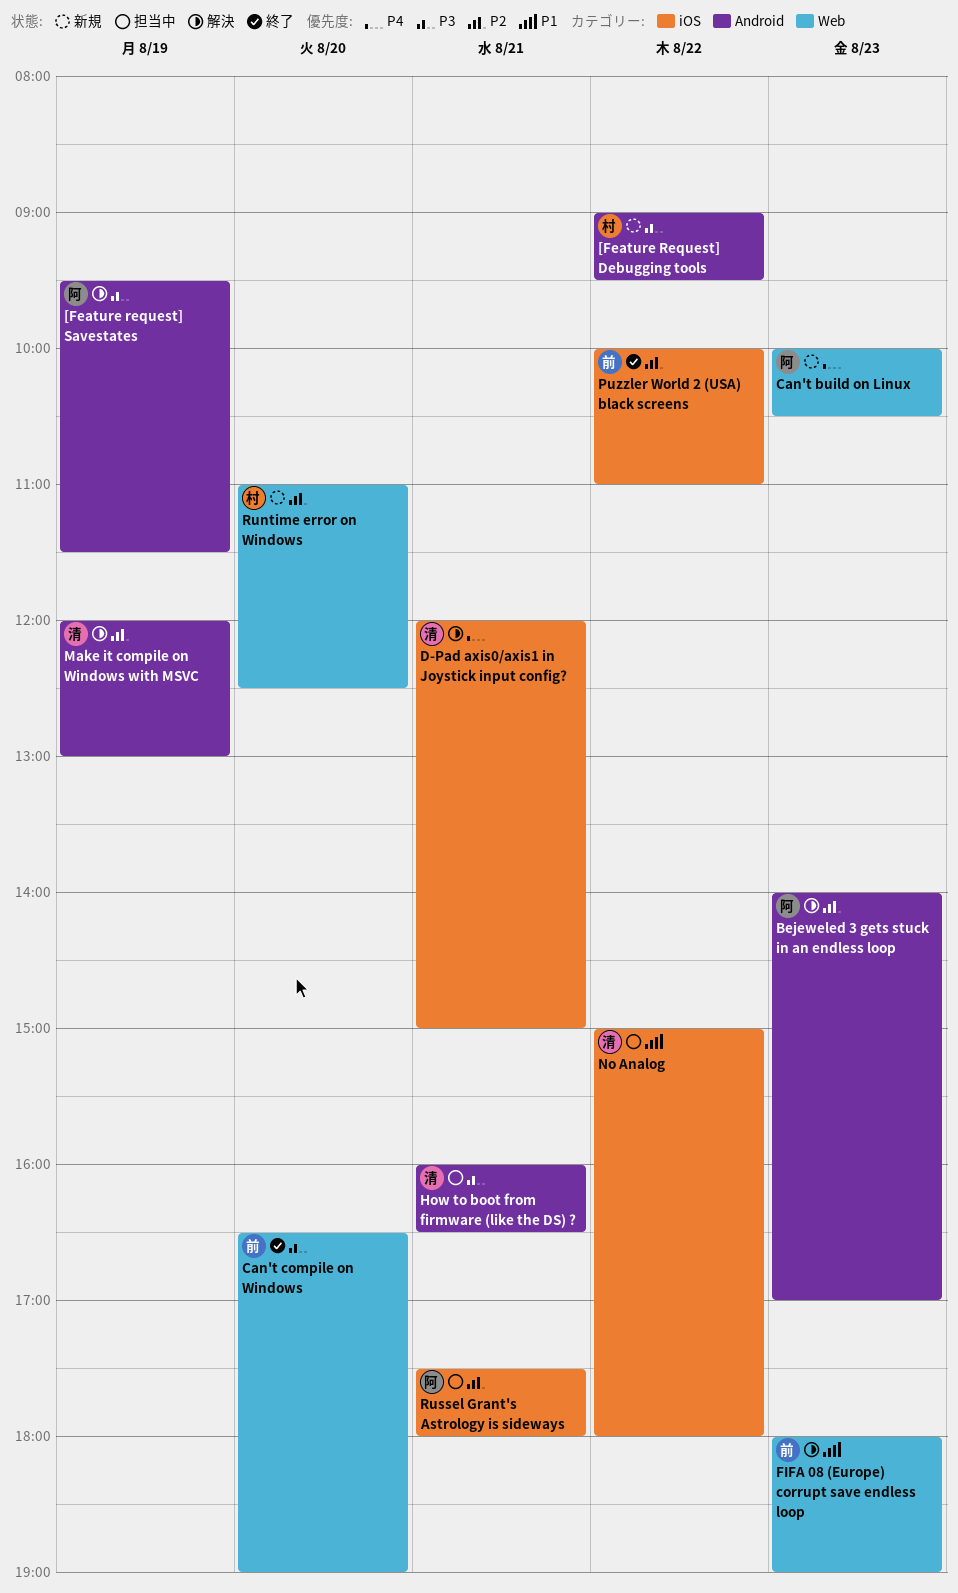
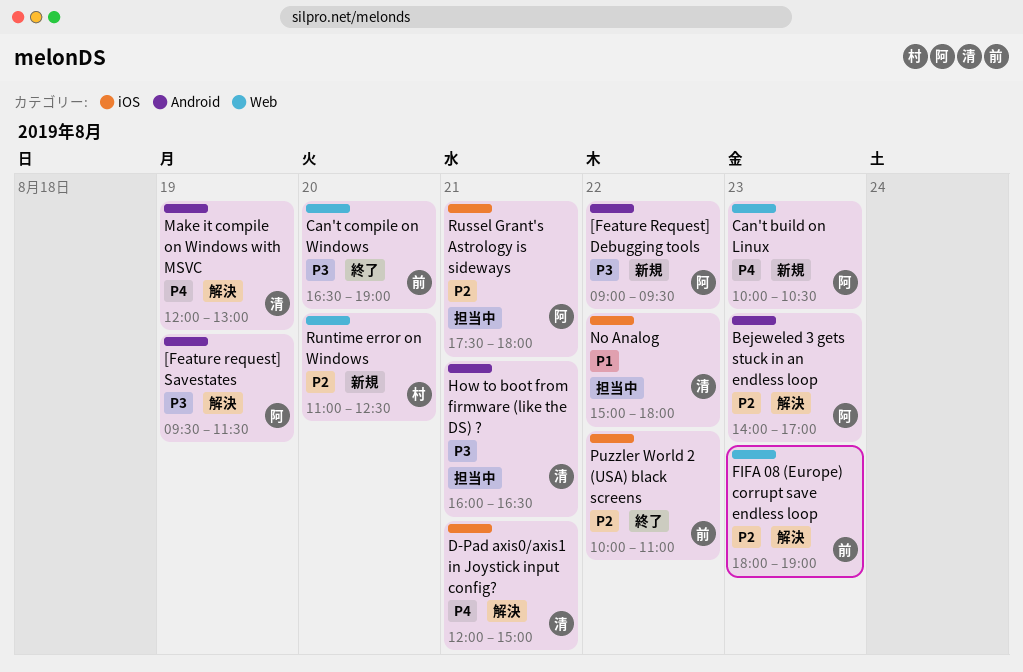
[Feature Request] Debugging tools, owner: 村 -> 阿
FIFA 08 (Europe) corrupt save endless loop, priority: P1 -> P2
Make it compile on Windows with MSVC, priority: P2 -> P4

